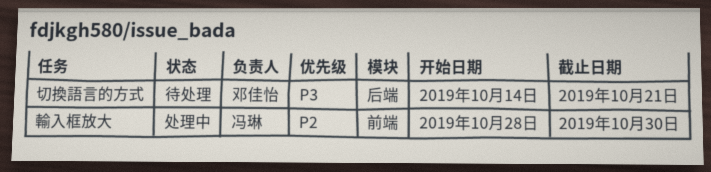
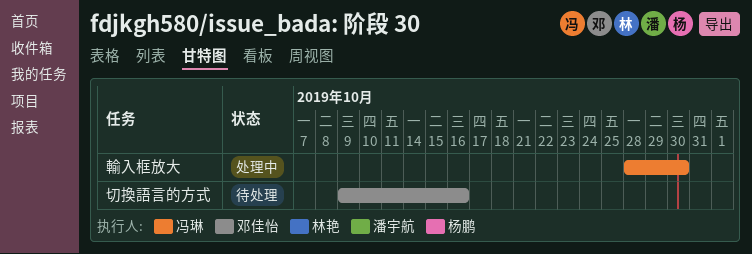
切換語言的方式, start: Oct 14 -> Oct 9
切換語言的方式, due: Oct 21 -> Oct 16

